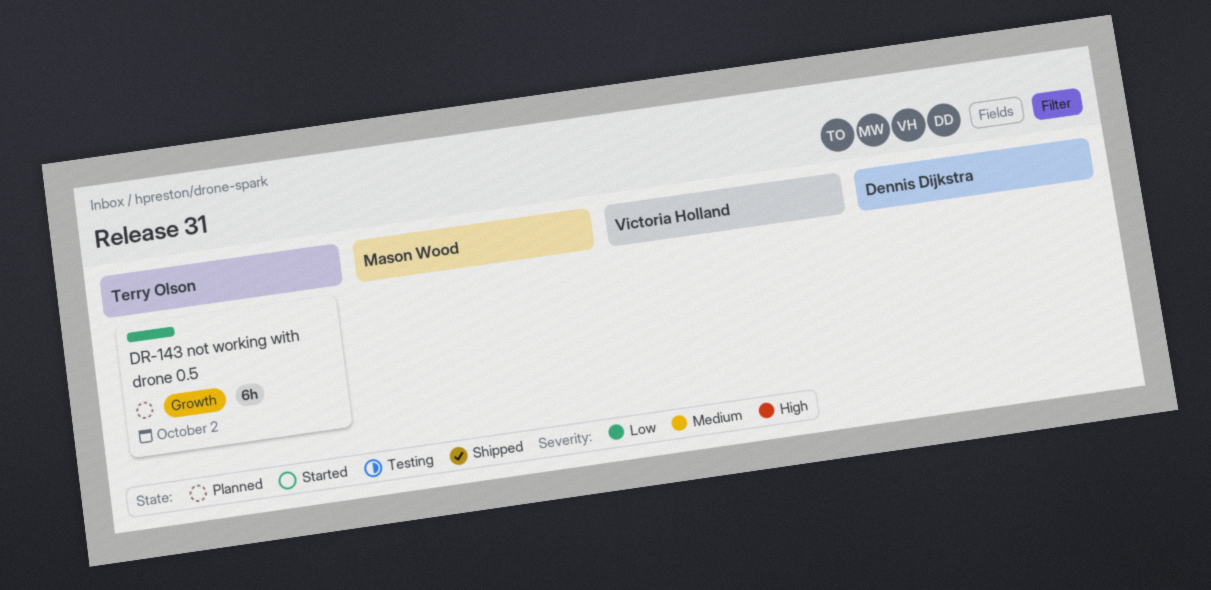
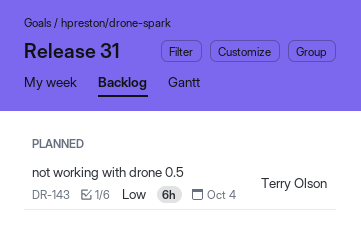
DR-143, due: Oct 2 -> Oct 4

